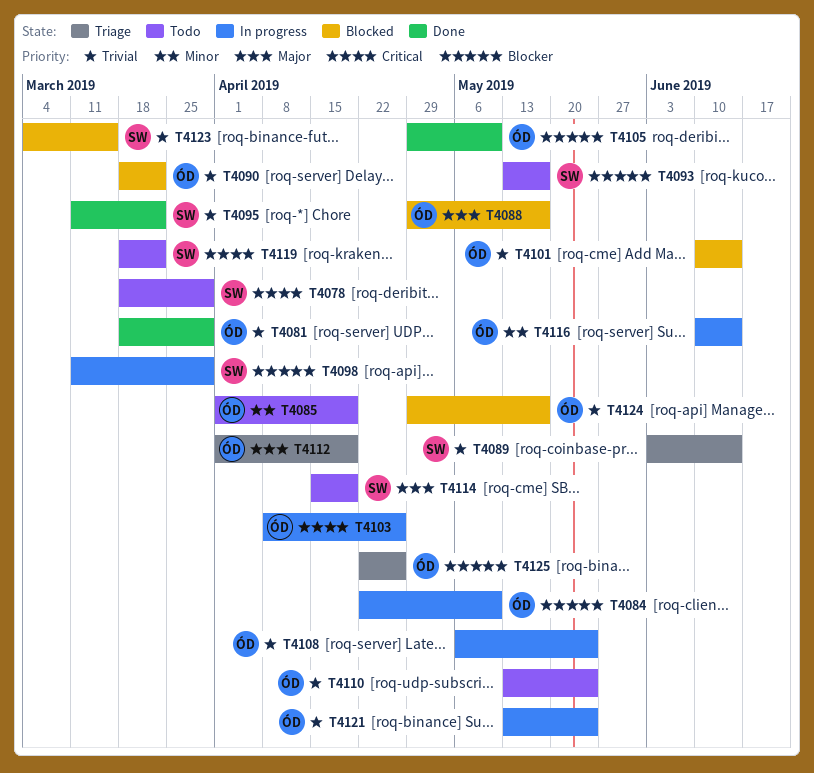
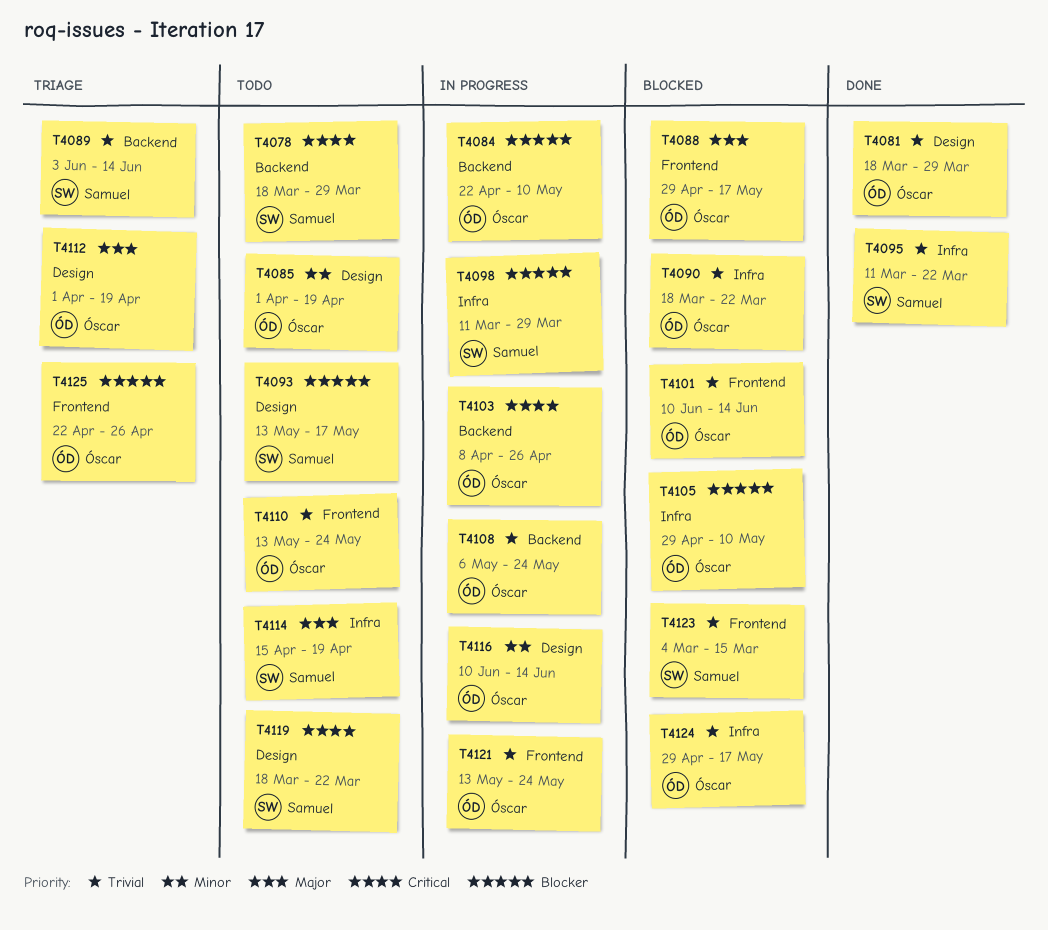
T4105, status: Done -> Blocked

